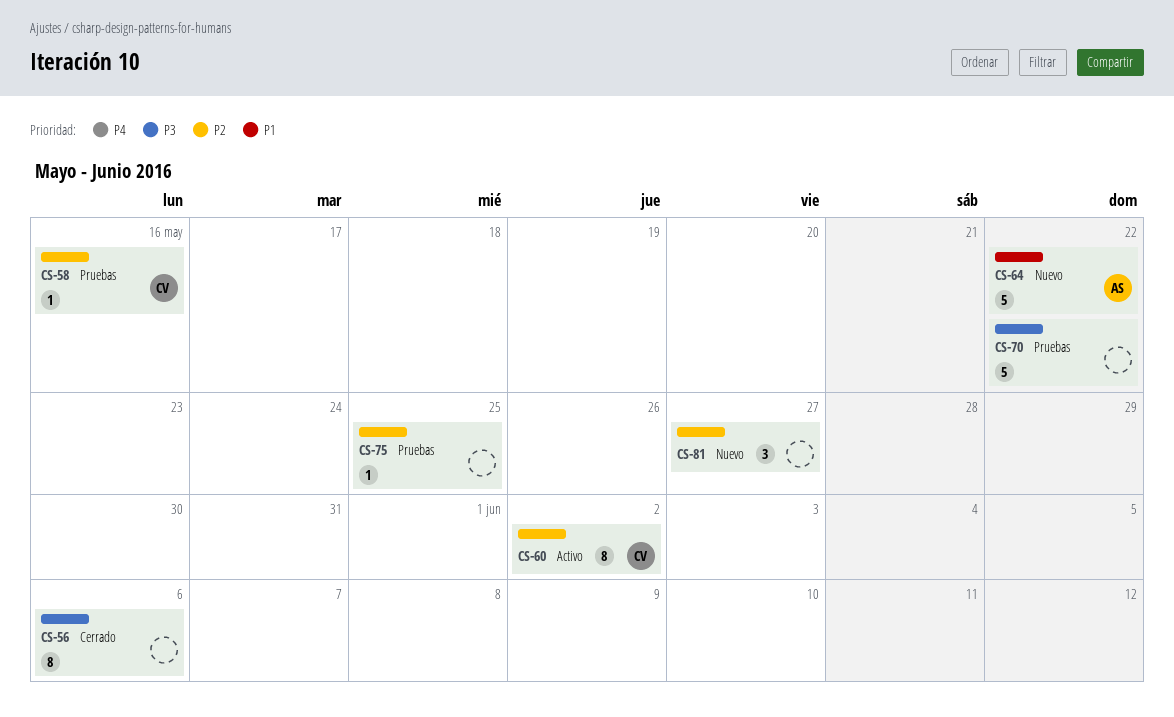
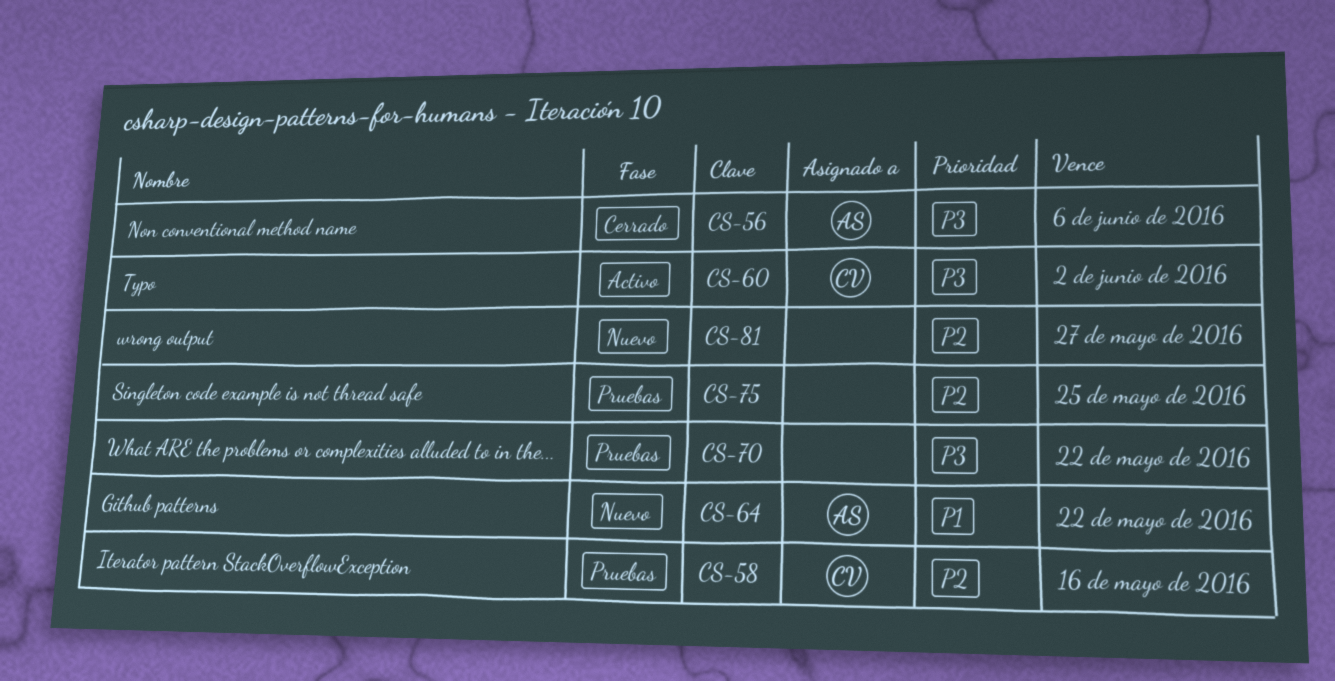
CS-56, owner: none -> AS
CS-60, priority: P2 -> P3

